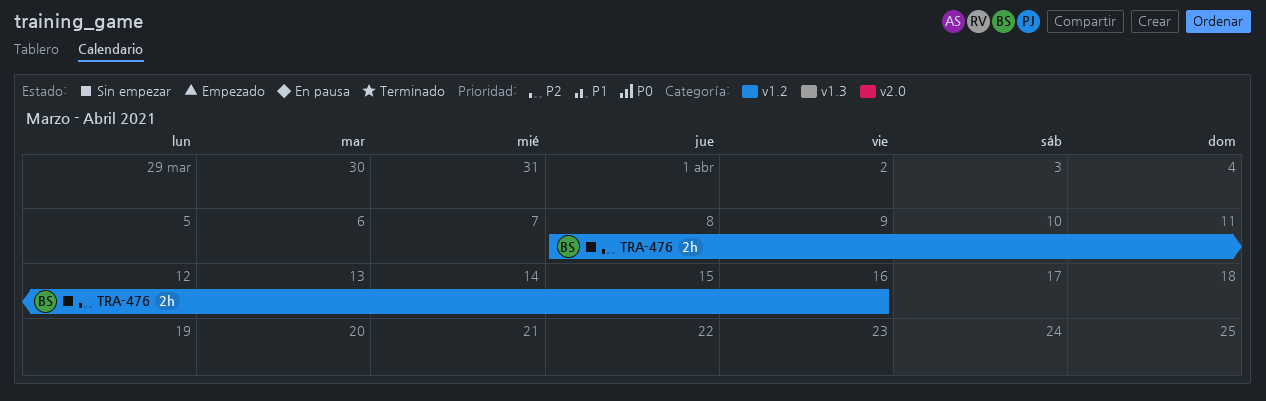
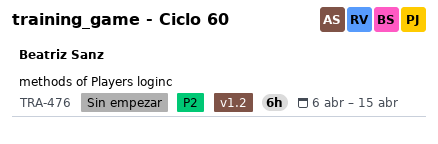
TRA-476, estimate: 2h -> 6h
TRA-476, start: Apr 8 -> Apr 6
TRA-476, due: Apr 16 -> Apr 15

